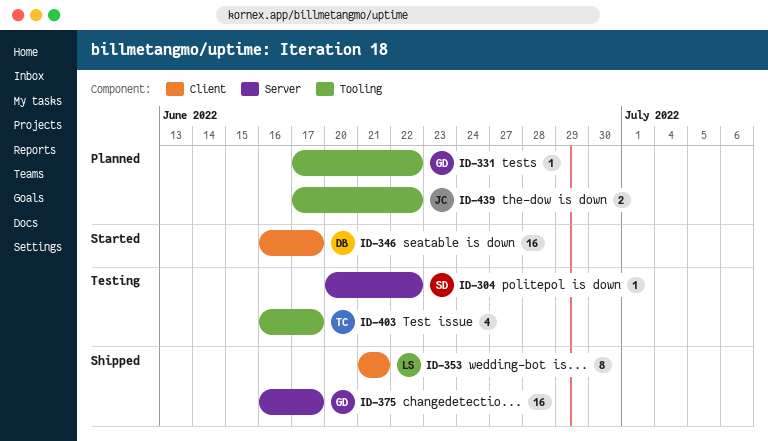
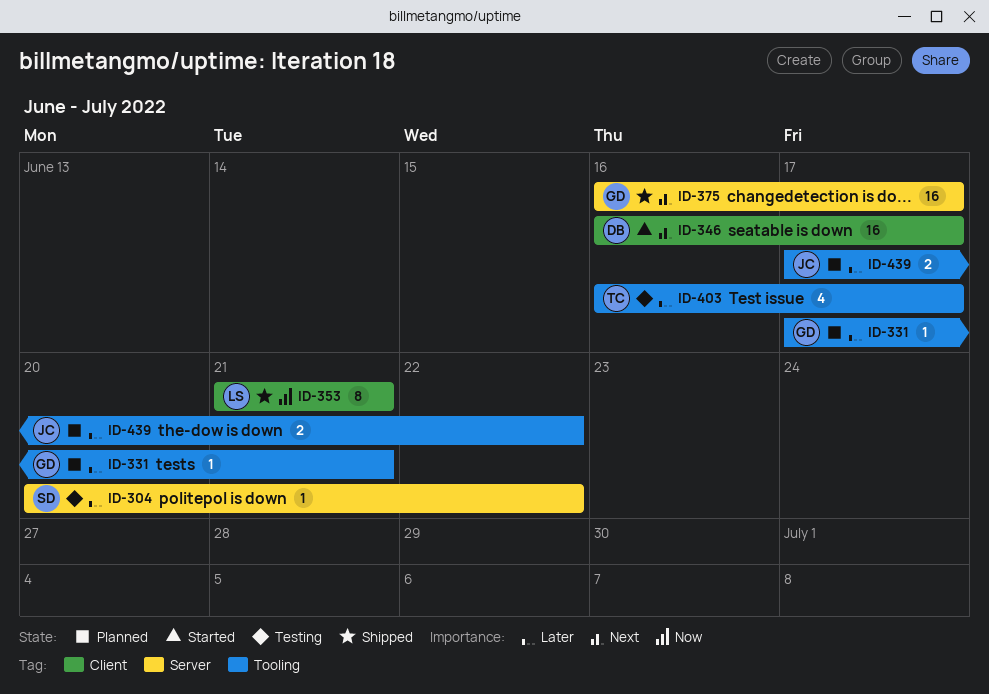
ID-331, due: Jun 22 -> Jun 21

